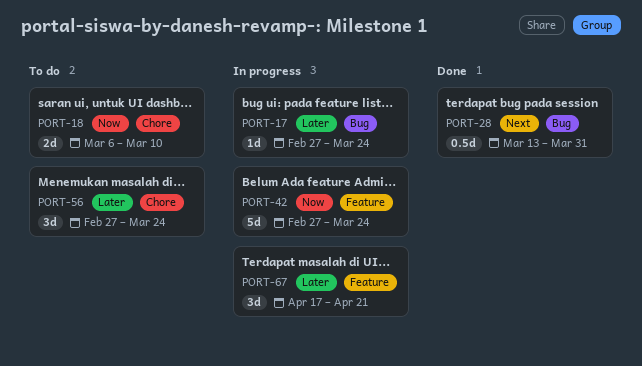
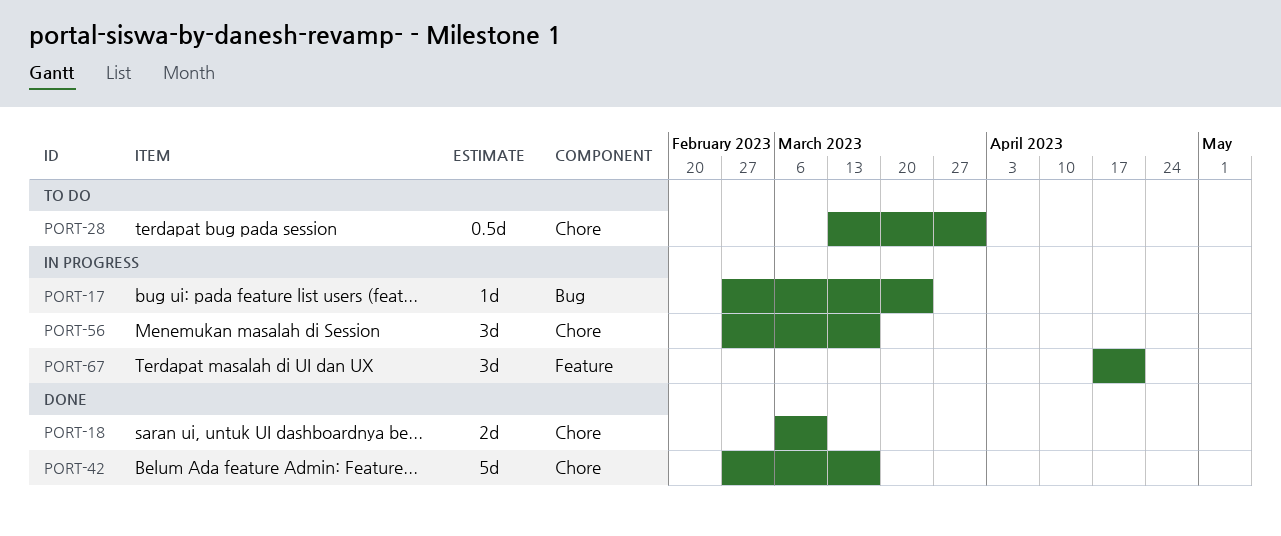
PORT-18, status: To do -> Done
PORT-28, status: Done -> To do
PORT-28, label: Bug -> Chore
PORT-42, status: In progress -> Done
PORT-42, label: Feature -> Chore
PORT-42, due: Mar 24 -> Mar 17
PORT-56, status: To do -> In progress
PORT-56, due: Mar 24 -> Mar 17

